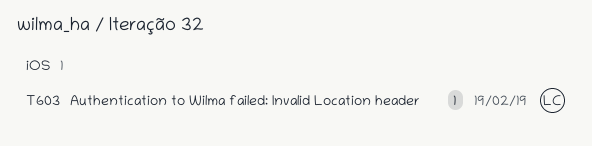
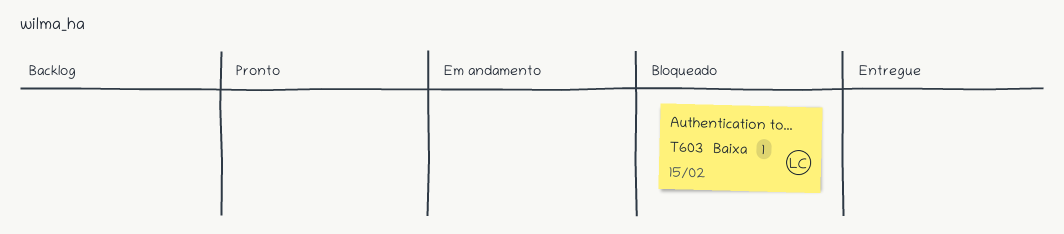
T603, due: Feb 19 -> Feb 15

